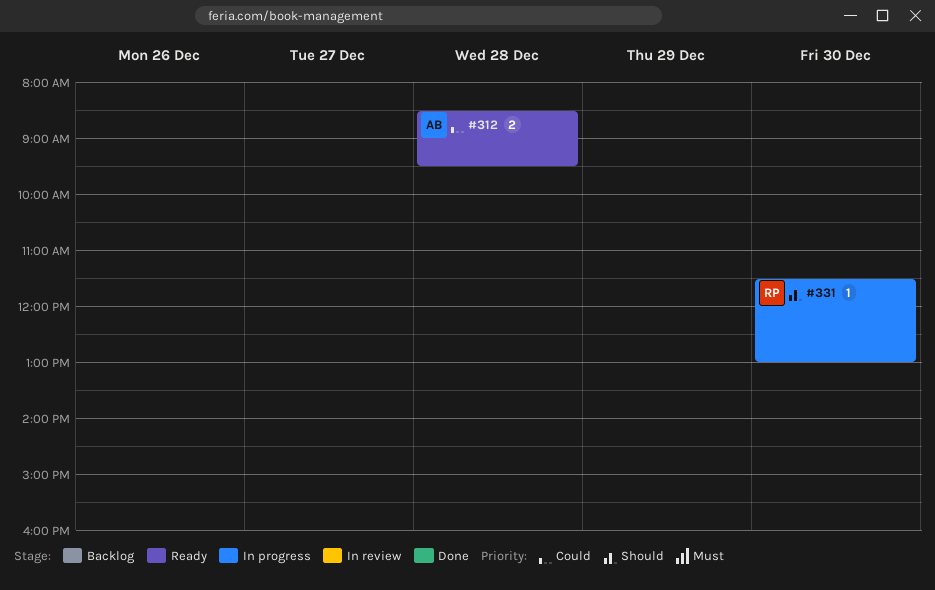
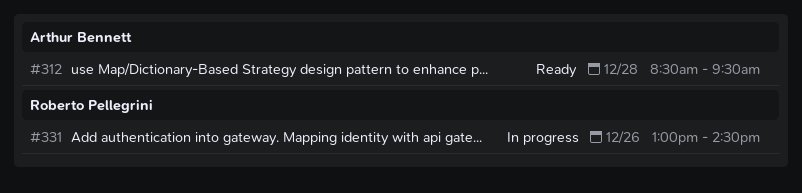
#331, day: Dec 30 -> Dec 26
#331, begins: 11:30 -> 13:00
#331, ends: 13:00 -> 14:30

